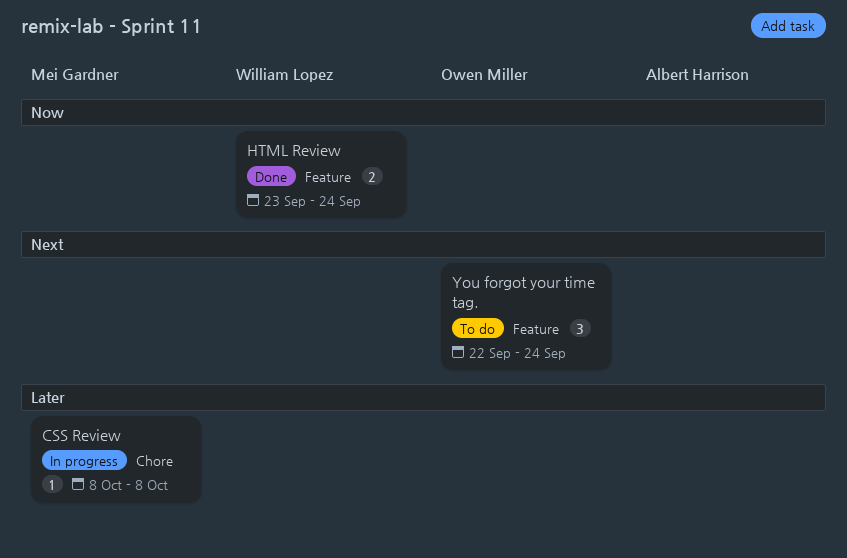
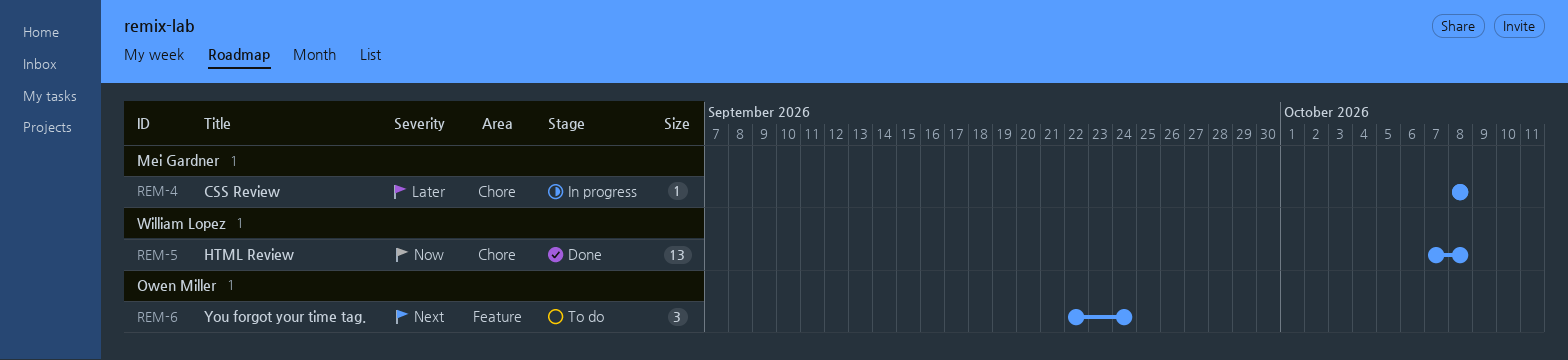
HTML Review, label: Feature -> Chore
HTML Review, estimate: 2 -> 13
HTML Review, start: Sep 23 -> Oct 7
HTML Review, due: Sep 24 -> Oct 8

